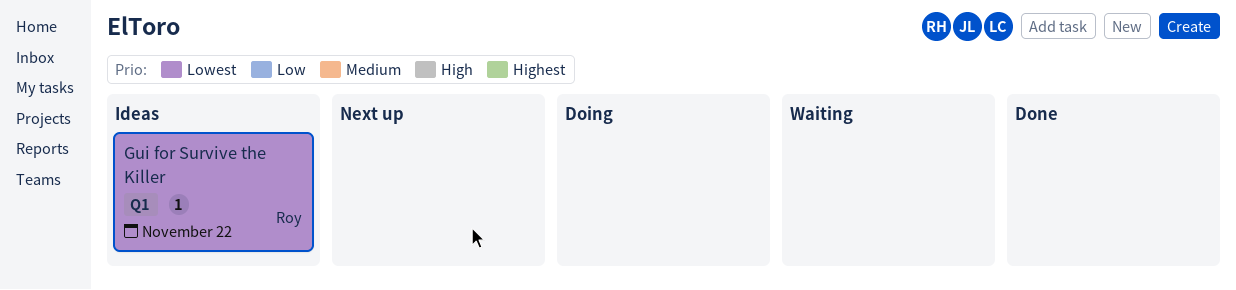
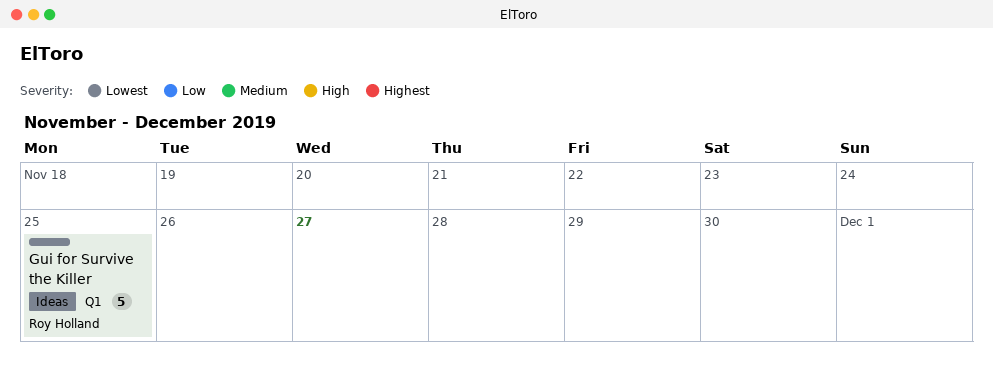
Gui for Survive the Killer, estimate: 1 -> 5
Gui for Survive the Killer, due: Nov 22 -> Nov 25

